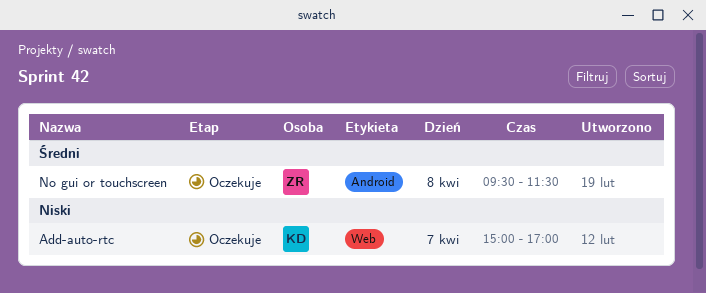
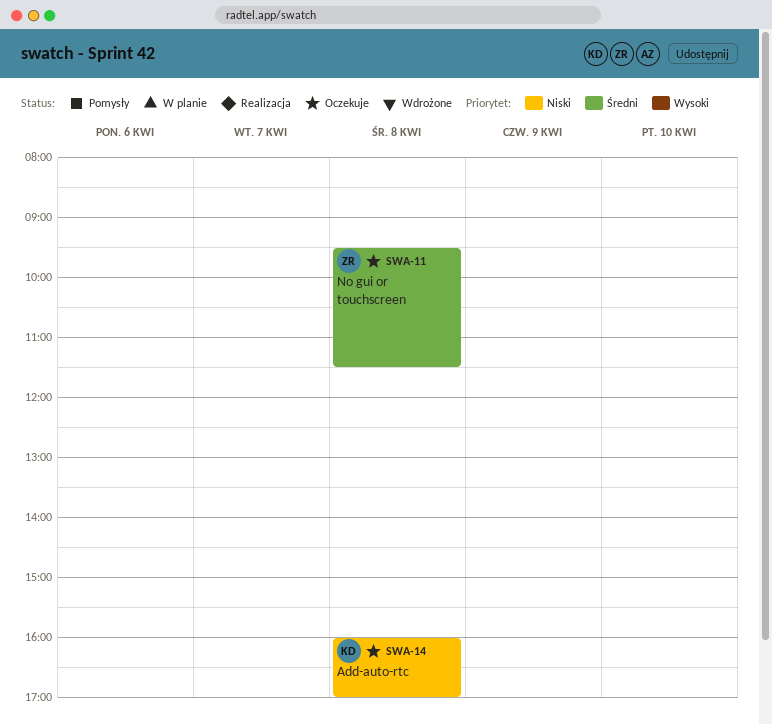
Add-auto-rtc, day: Apr 7 -> Apr 8
Add-auto-rtc, begins: 15:00 -> 16:00

